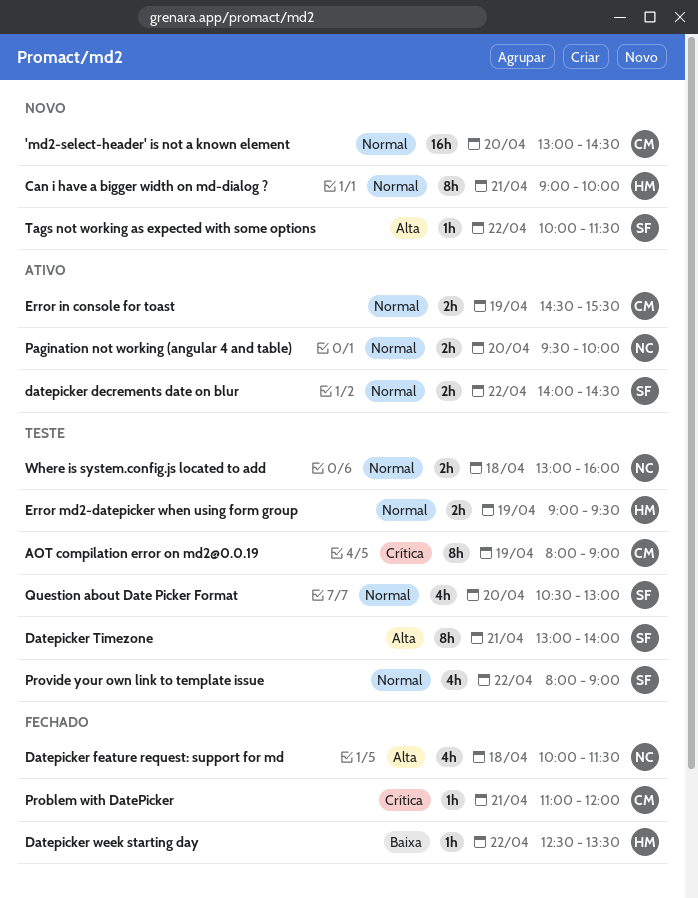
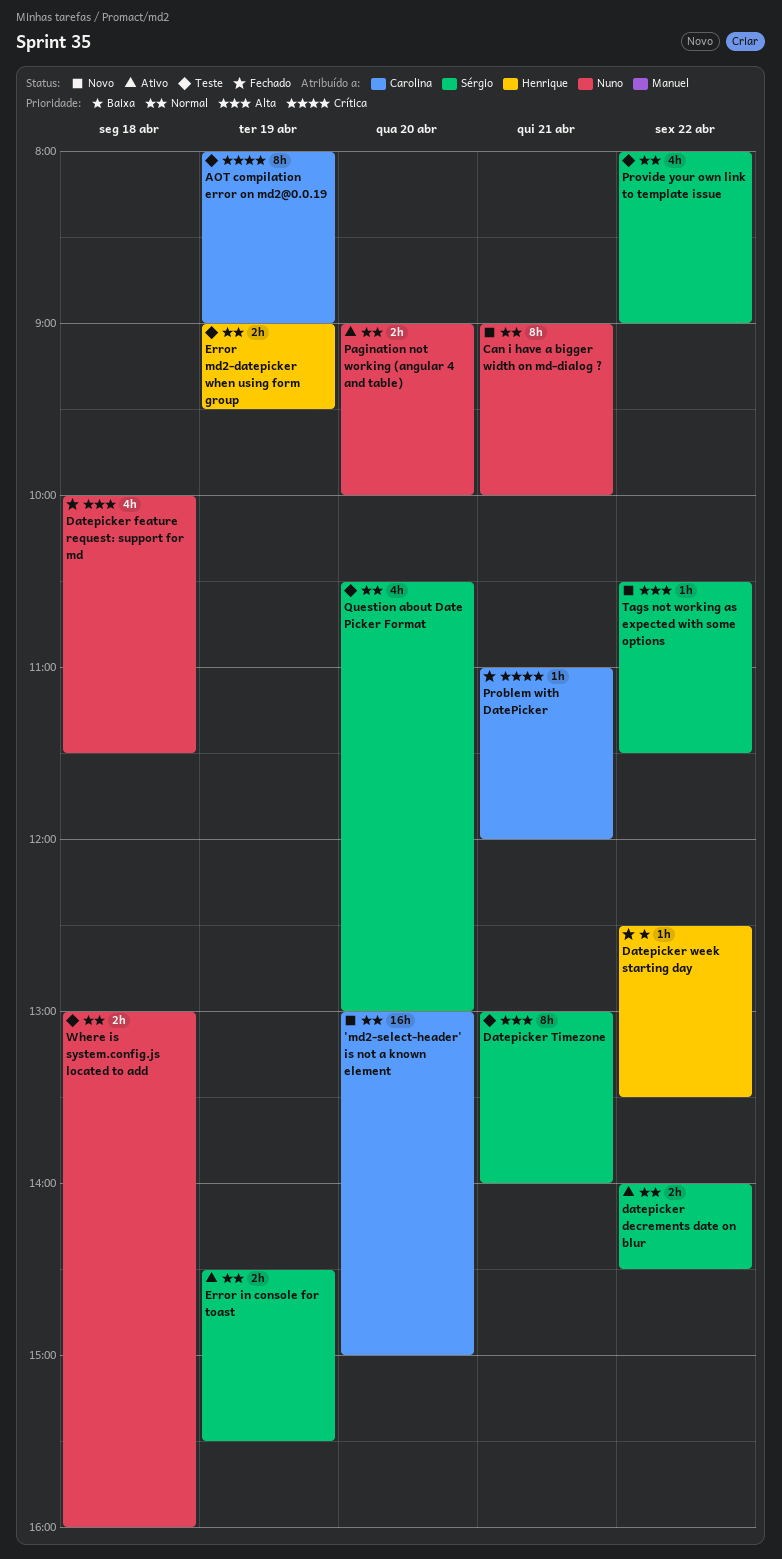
'md2-select-header' is not a known element, ends: 14:30 -> 15:00
Can i have a bigger width on md-dialog ?, owner: Henrique -> Nuno
Error in console for toast, owner: Carolina -> Sérgio
Pagination not working (angular 4 and table), begins: 09:30 -> 09:00
Tags not working as expected with some options, begins: 10:00 -> 10:30

